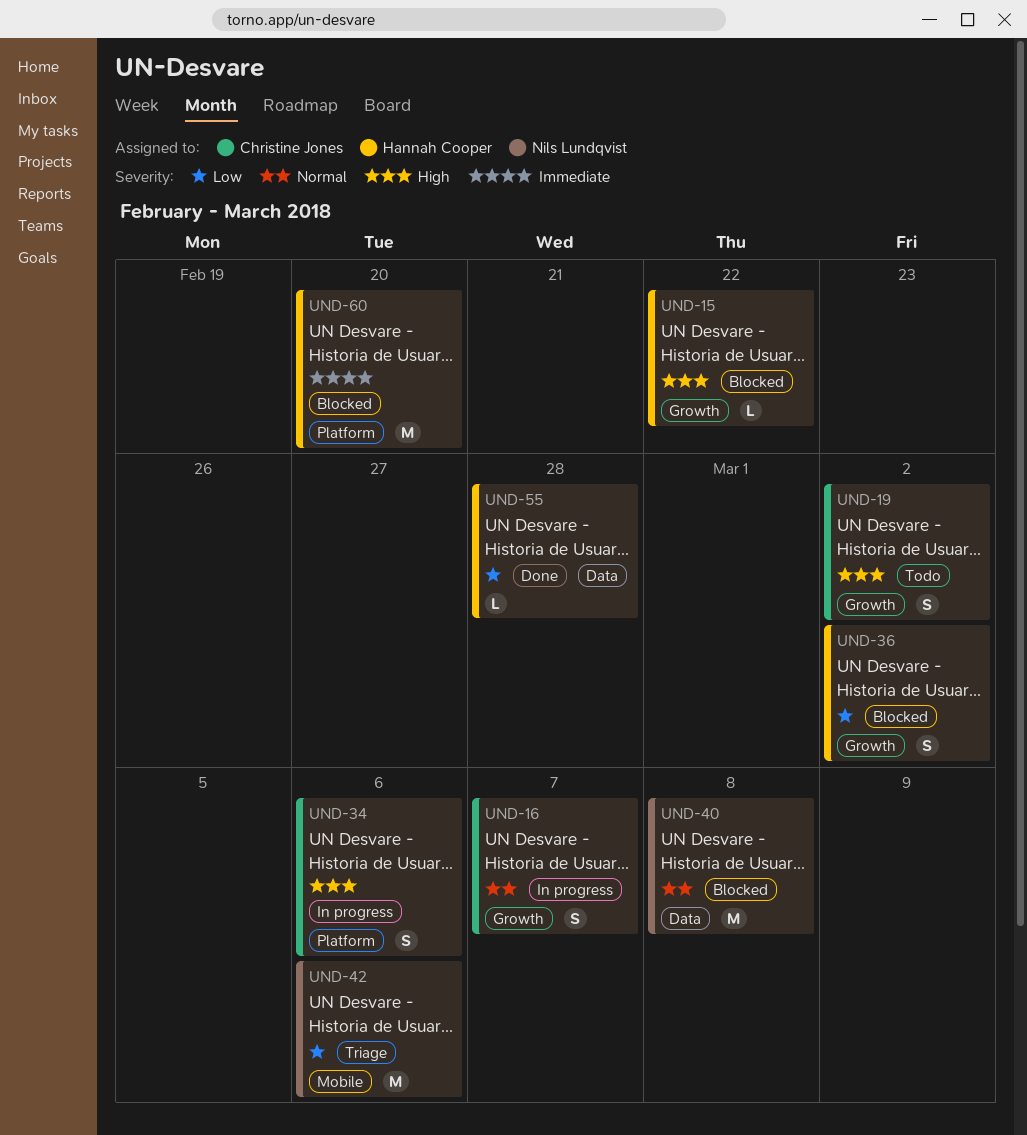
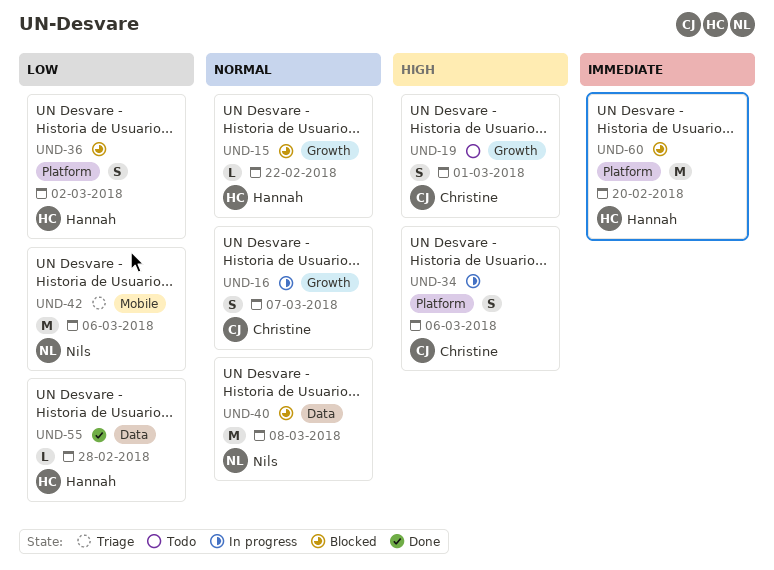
UND-15, priority: High -> Normal
UND-19, due: Mar 2 -> Mar 1
UND-36, label: Growth -> Platform

